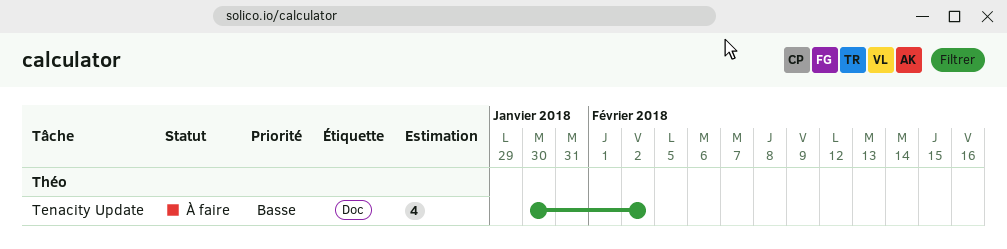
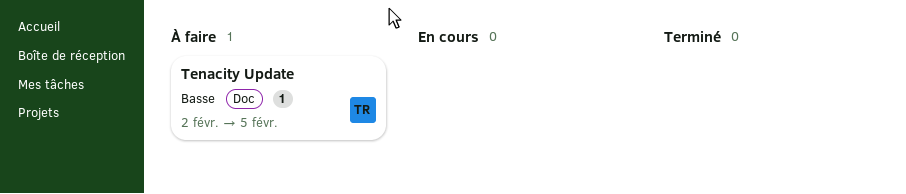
Tenacity Update, estimate: 4 -> 1
Tenacity Update, start: Jan 30 -> Feb 2
Tenacity Update, due: Feb 2 -> Feb 5

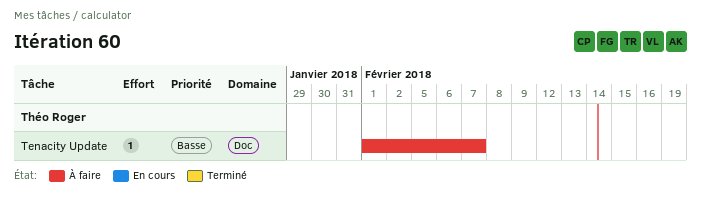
Tenacity Update, start: Feb 2 -> Feb 1
Tenacity Update, due: Feb 5 -> Feb 7

